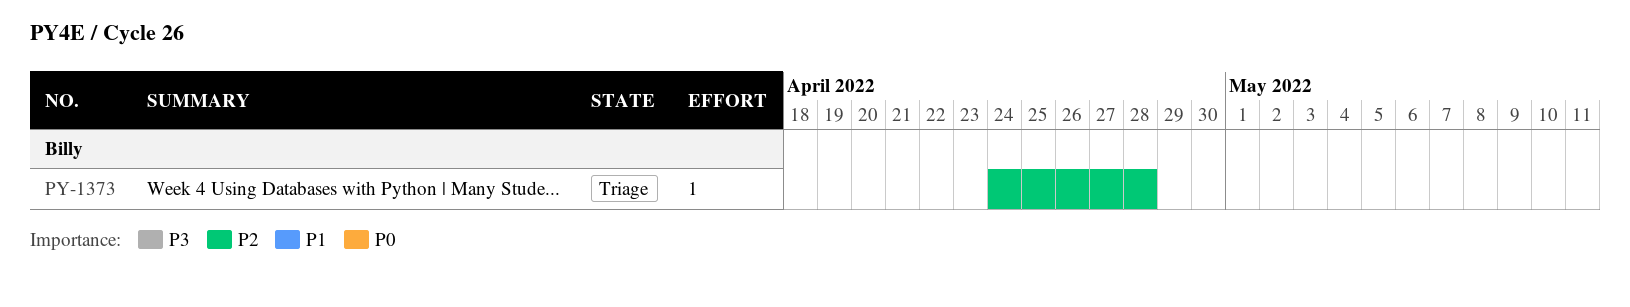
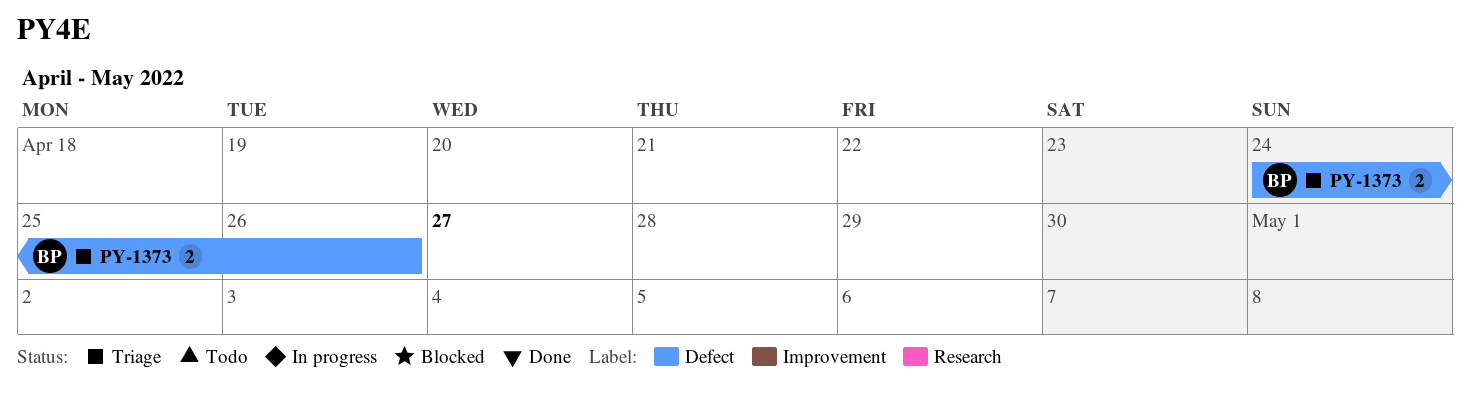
PY-1373, estimate: 1 -> 2
PY-1373, due: Apr 28 -> Apr 26

